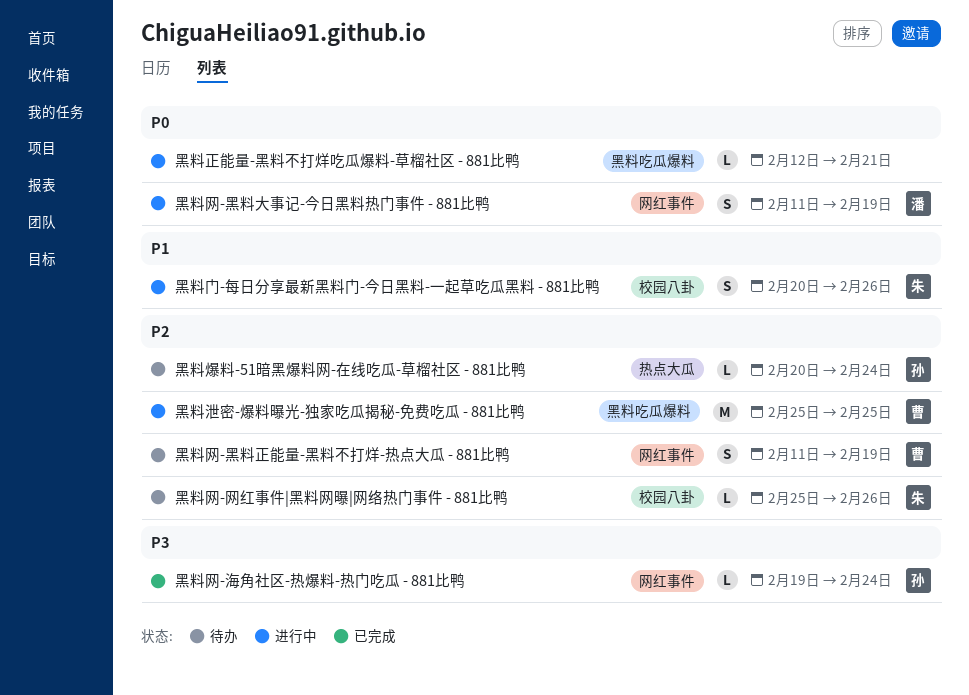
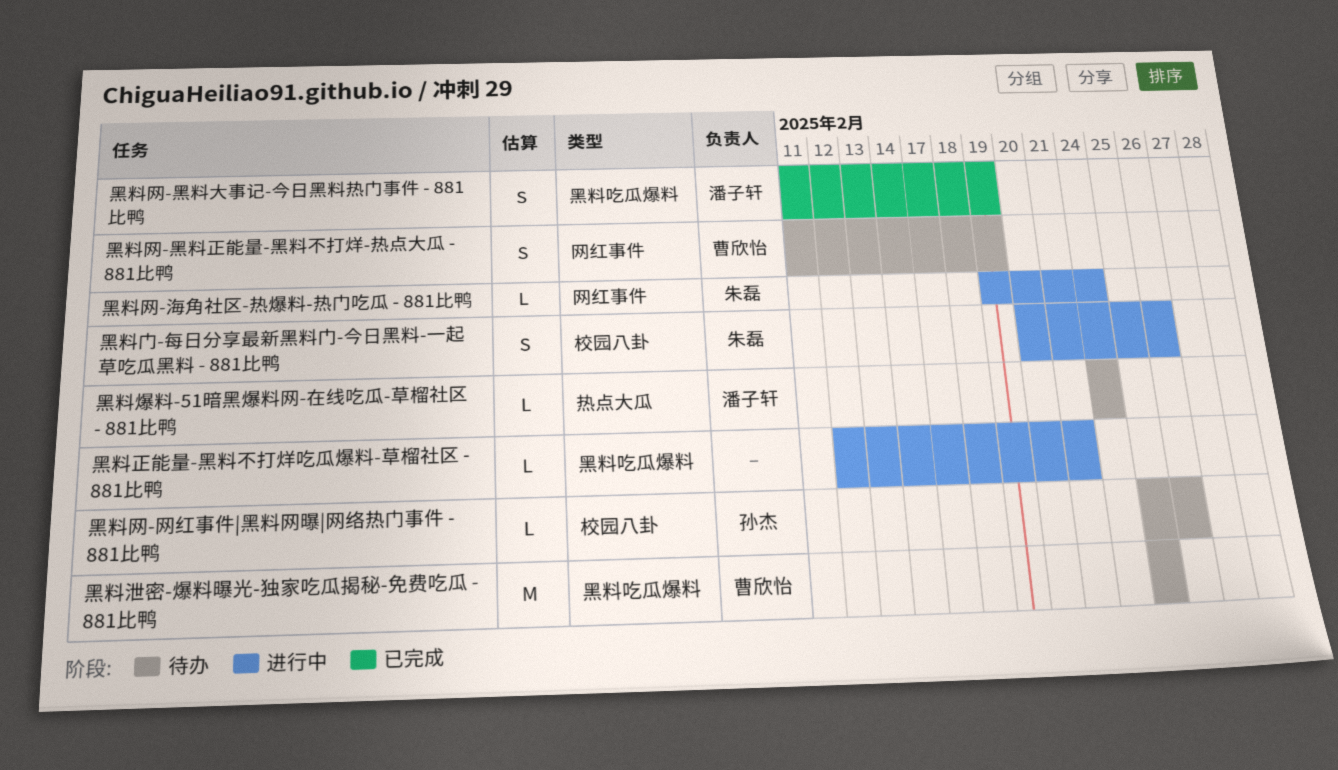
黑料泄密-爆料曝光-独家吃瓜揭秘-免费吃瓜 - 881比鸭, status: 进行中 -> 待办
黑料爆料-51暗黑爆料网-在线吃瓜-草榴社区 - 881比鸭, owner: 孙杰 -> 潘子轩
黑料爆料-51暗黑爆料网-在线吃瓜-草榴社区 - 881比鸭, start: Feb 20 -> Feb 24
黑料网-海角社区-热爆料-热门吃瓜 - 881比鸭, status: 已完成 -> 进行中
黑料网-海角社区-热爆料-热门吃瓜 - 881比鸭, owner: 孙杰 -> 朱磊
黑料网-网红事件|黑料网曝|网络热门事件 - 881比鸭, owner: 朱磊 -> 孙杰
黑料网-黑料大事记-今日黑料热门事件 - 881比鸭, status: 进行中 -> 已完成
黑料网-黑料大事记-今日黑料热门事件 - 881比鸭, label: 网红事件 -> 黑料吃瓜爆料

